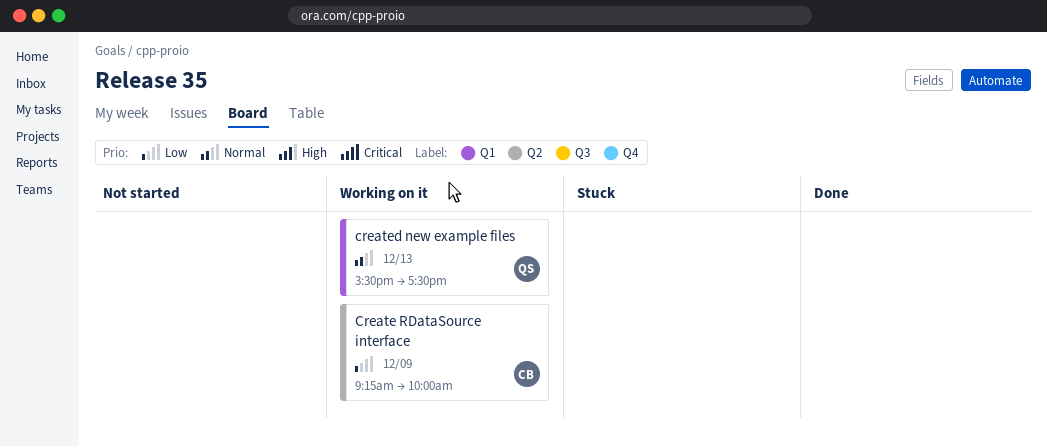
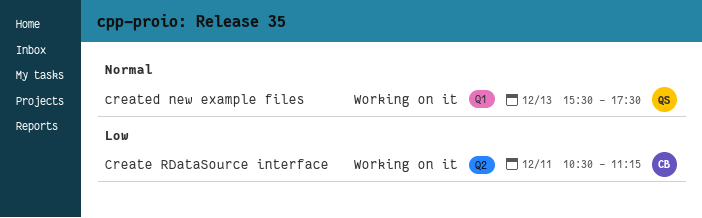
Create RDataSource interface, day: Dec 9 -> Dec 11
Create RDataSource interface, begins: 09:15 -> 10:30
Create RDataSource interface, ends: 10:00 -> 11:15

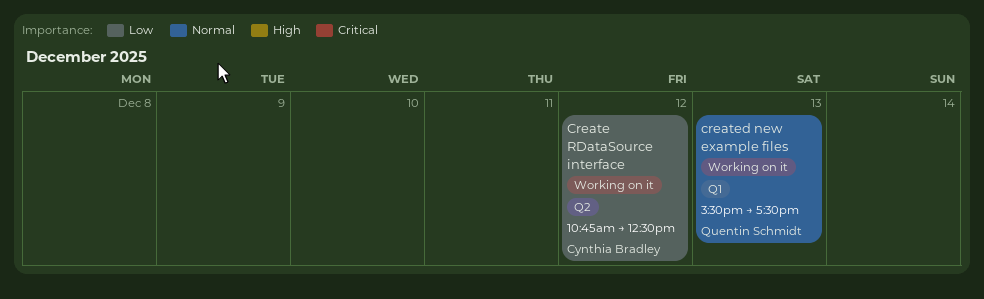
Create RDataSource interface, day: Dec 11 -> Dec 12
Create RDataSource interface, begins: 10:30 -> 10:45
Create RDataSource interface, ends: 11:15 -> 12:30

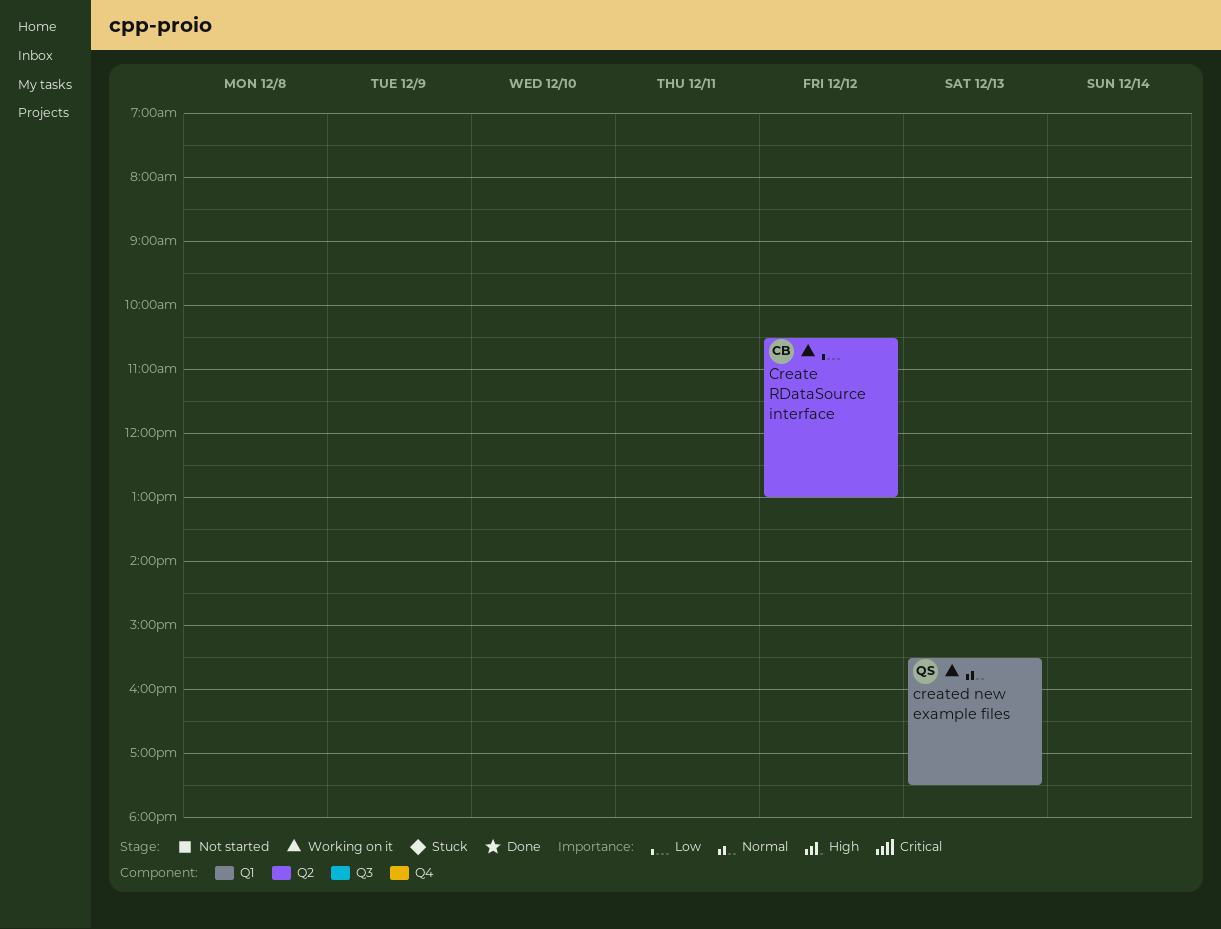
Create RDataSource interface, begins: 10:45 -> 10:30
Create RDataSource interface, ends: 12:30 -> 13:00

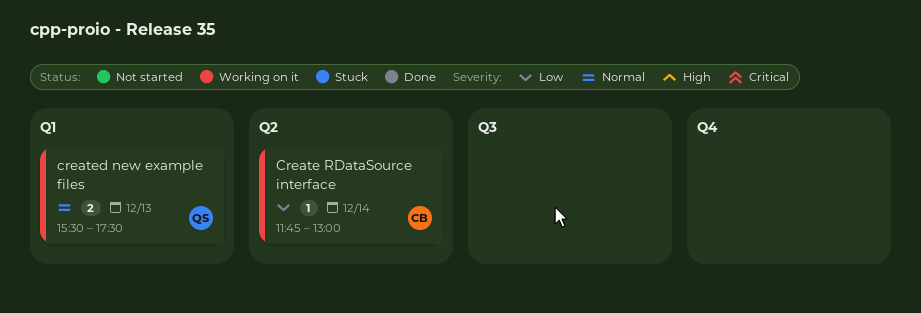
Create RDataSource interface, day: Dec 12 -> Dec 14
Create RDataSource interface, begins: 10:30 -> 11:45

